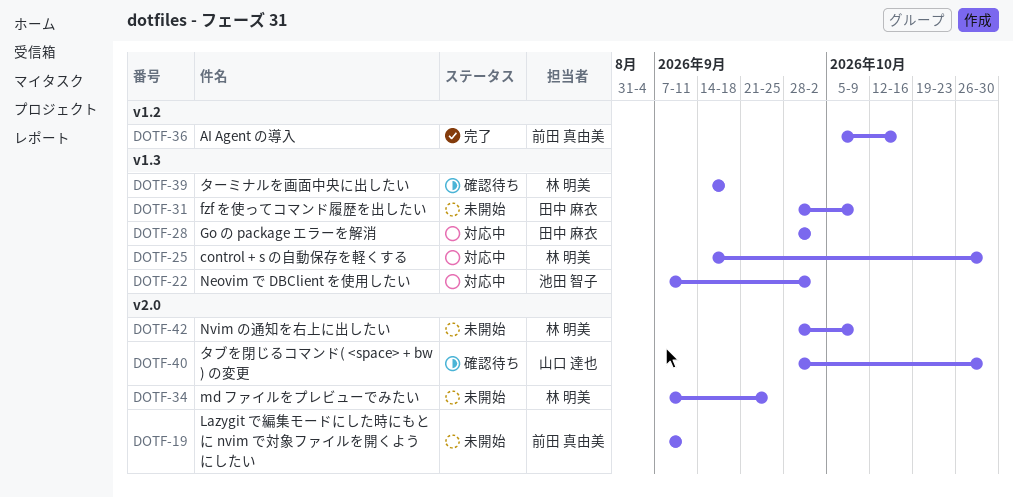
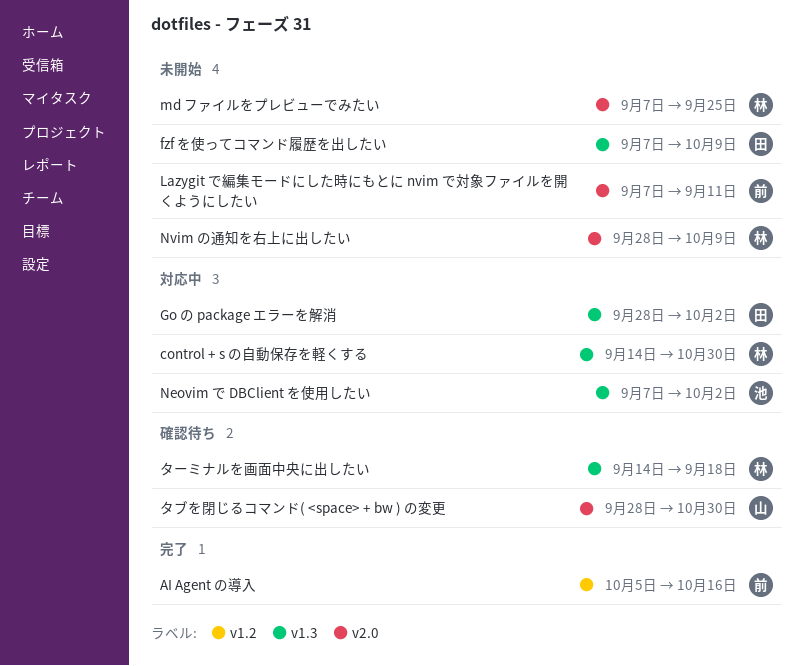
fzf を使ってコマンド履歴を出したい, start: Sep 28 -> Sep 7

